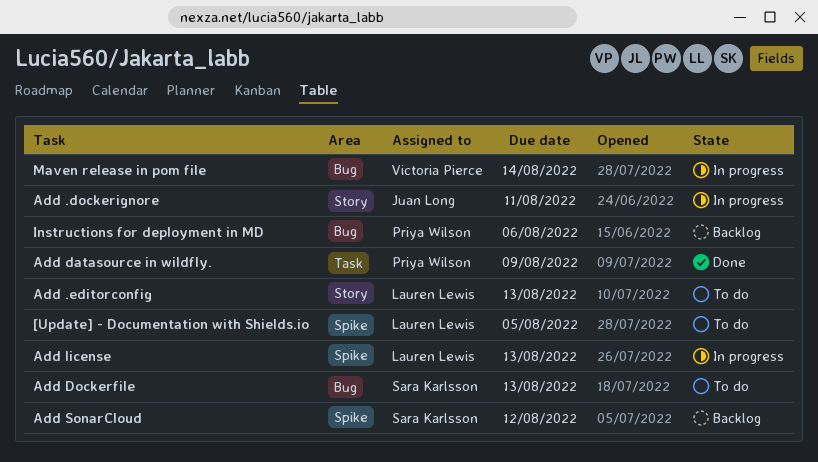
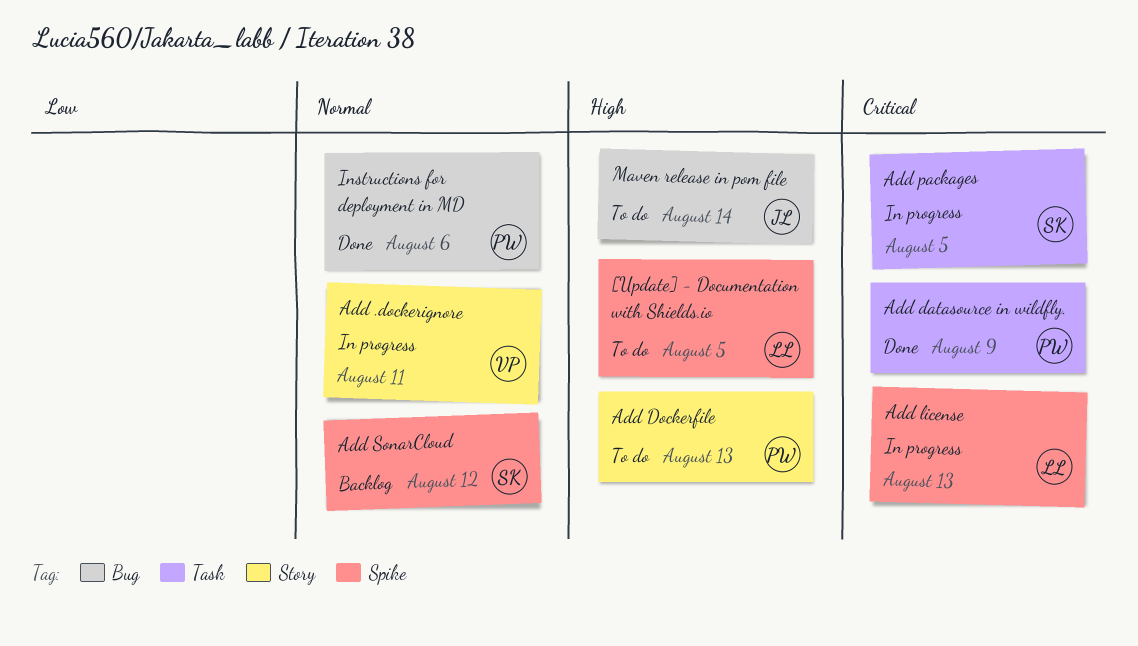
Add .dockerignore, owner: Juan Long -> Victoria Pierce
Add .editorconfig: present -> none
Add Dockerfile, owner: Sara Karlsson -> Priya Wilson
Add Dockerfile, label: Bug -> Story
Add packages: none -> present
Instructions for deployment in MD, status: Backlog -> Done
Maven release in pom file, status: In progress -> To do
Maven release in pom file, owner: Victoria Pierce -> Juan Long

